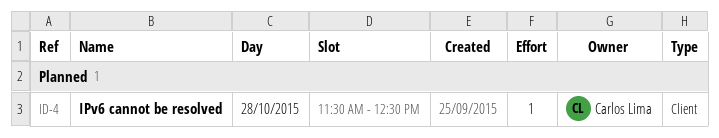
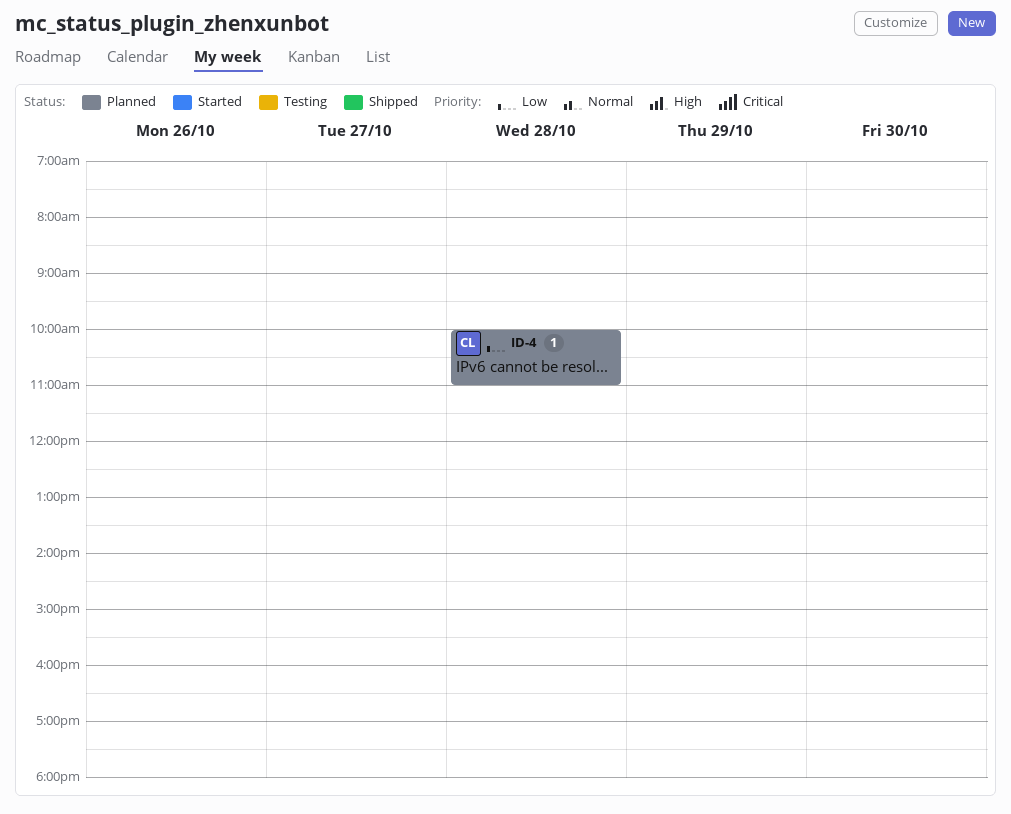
ID-4, begins: 11:30 -> 10:00
ID-4, ends: 12:30 -> 11:00

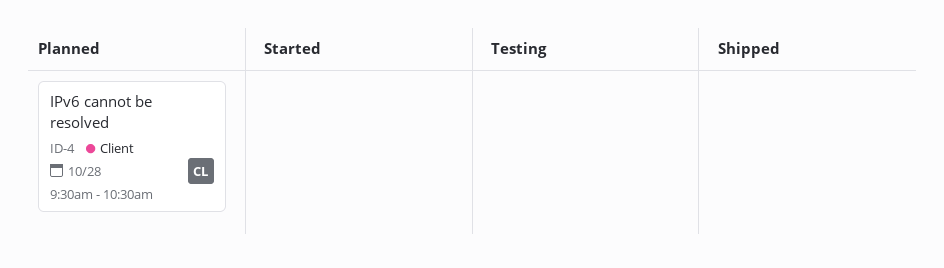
ID-4, begins: 10:00 -> 09:30
ID-4, ends: 11:00 -> 10:30

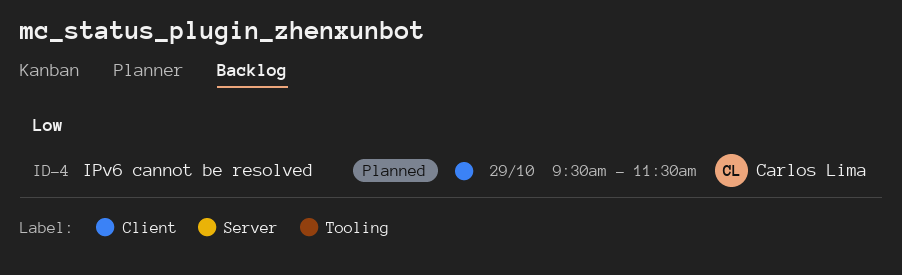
ID-4, day: Oct 28 -> Oct 29
ID-4, ends: 10:30 -> 11:30

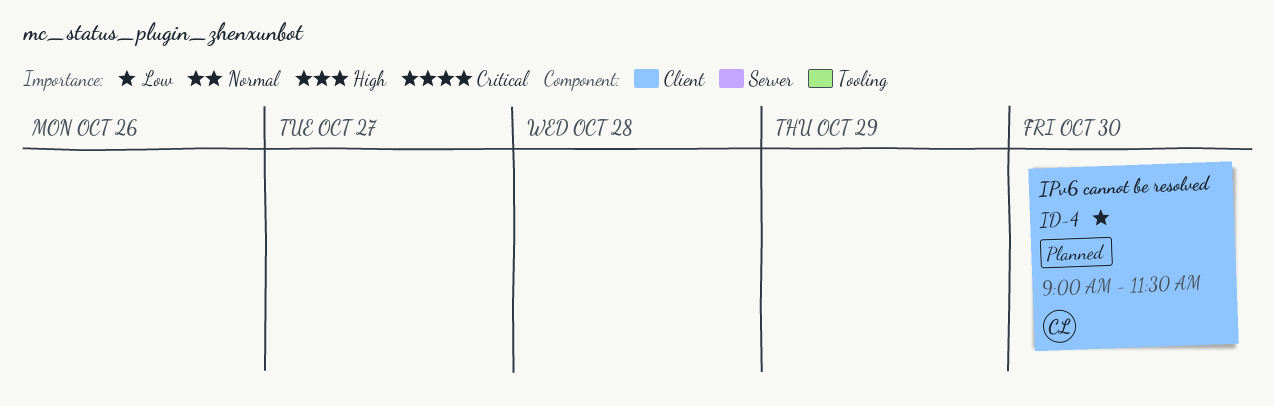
ID-4, day: Oct 29 -> Oct 30
ID-4, begins: 09:30 -> 09:00

